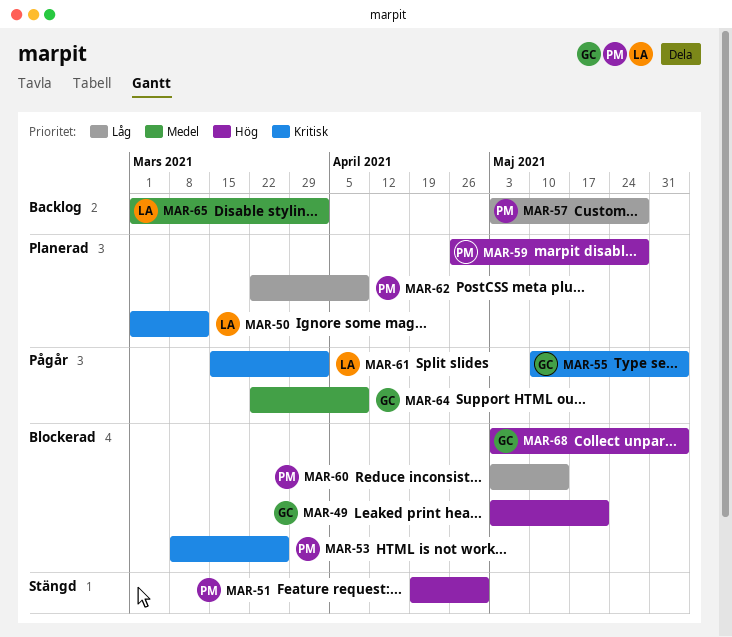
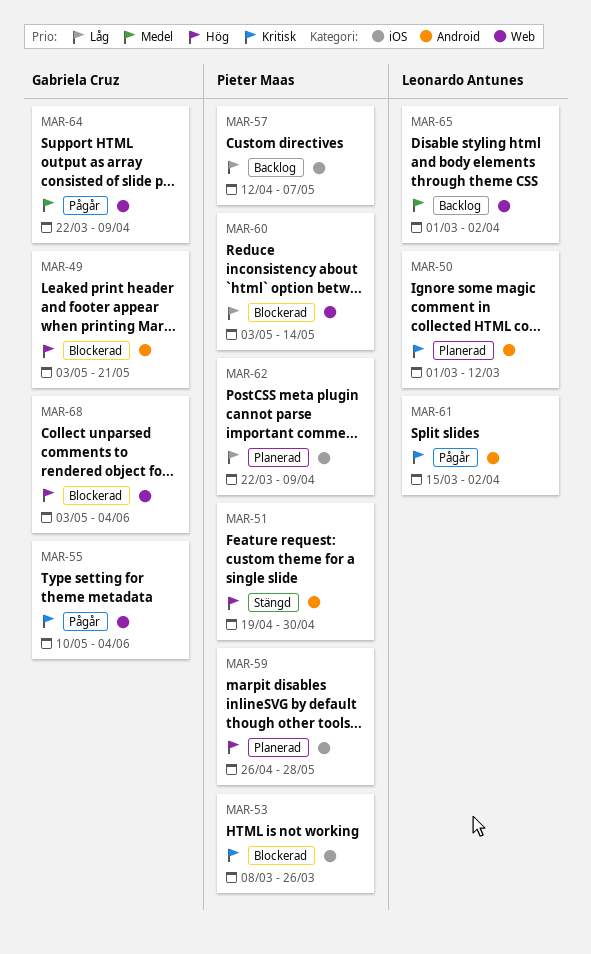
MAR-57, start: May 3 -> Apr 12
MAR-57, due: May 28 -> May 7

